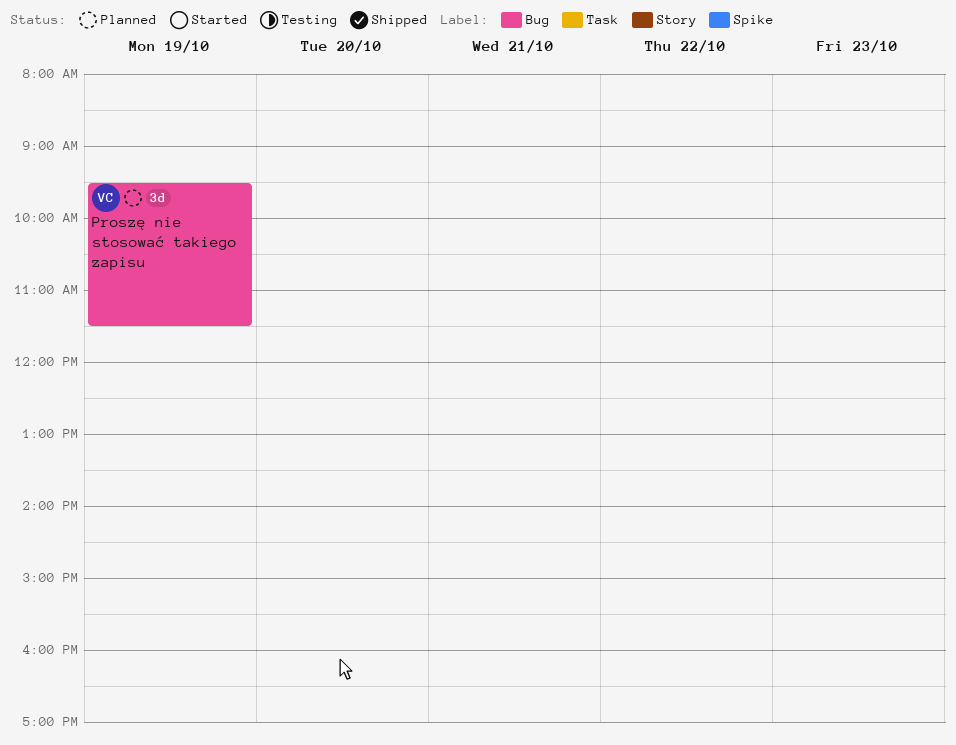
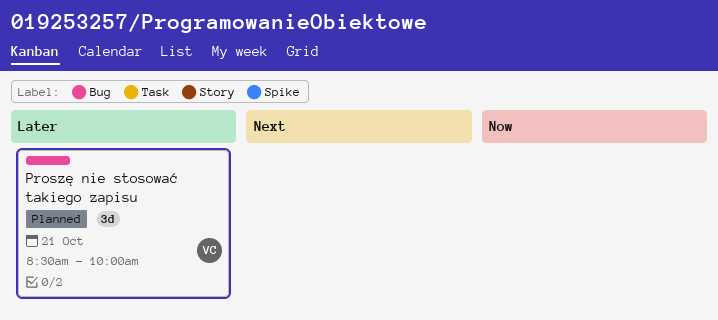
Proszę nie stosować takiego zapisu, day: Oct 19 -> Oct 21
Proszę nie stosować takiego zapisu, begins: 09:30 -> 08:30
Proszę nie stosować takiego zapisu, ends: 11:30 -> 10:00

